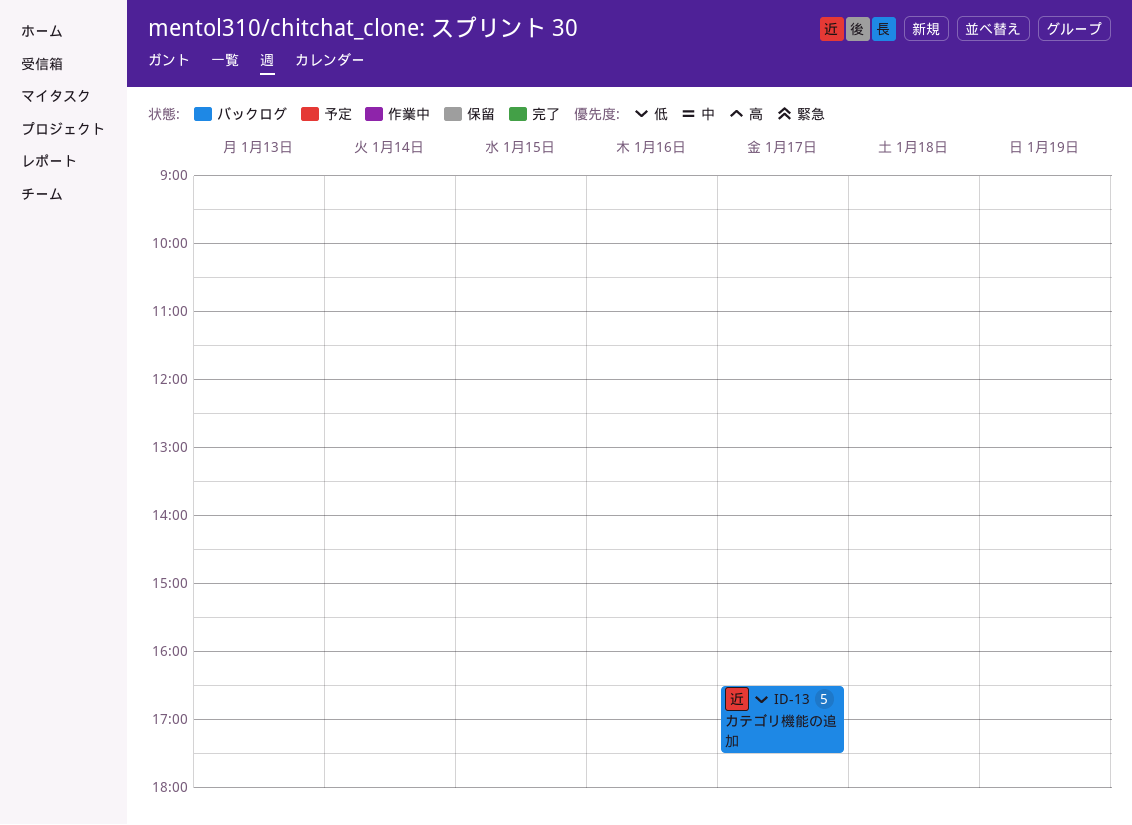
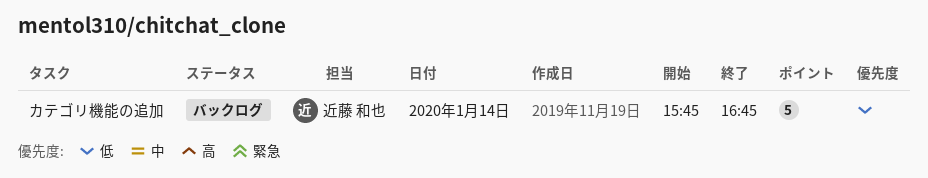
カテゴリ機能の追加, day: Jan 17 -> Jan 14
カテゴリ機能の追加, begins: 16:30 -> 15:45
カテゴリ機能の追加, ends: 17:30 -> 16:45

